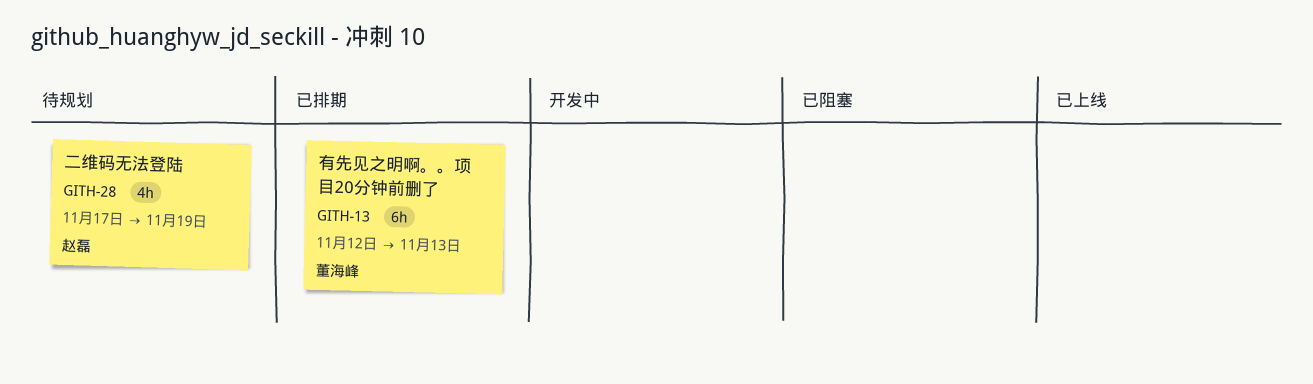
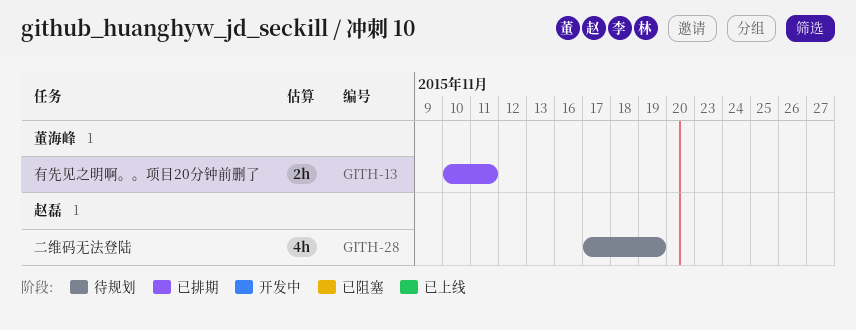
GITH-13, estimate: 6h -> 2h
GITH-13, start: Nov 12 -> Nov 10
GITH-13, due: Nov 13 -> Nov 11

